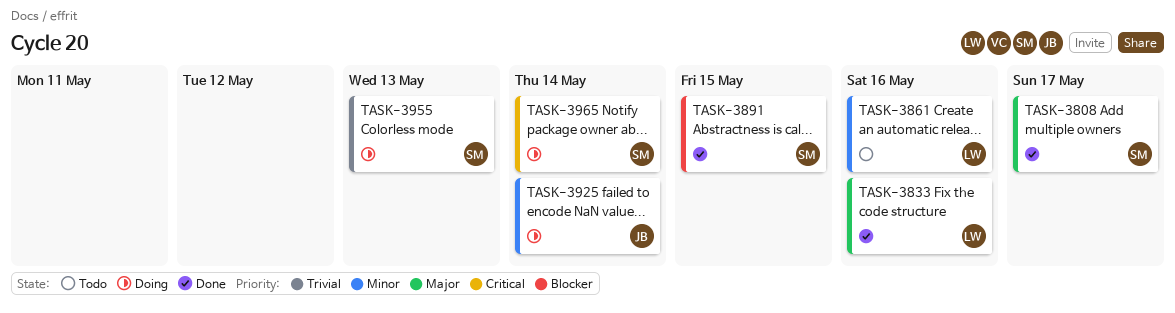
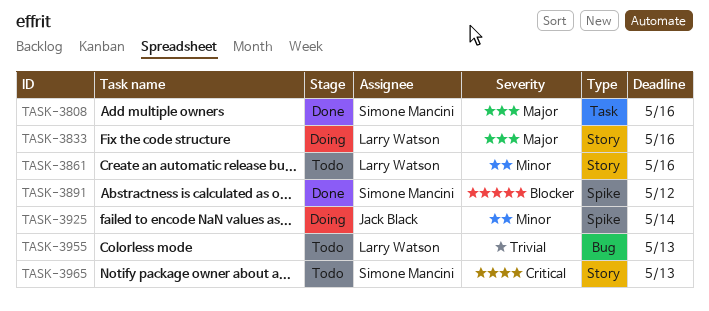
TASK-3808, due: May 17 -> May 16
TASK-3833, status: Done -> Doing
TASK-3891, due: May 15 -> May 12
TASK-3955, status: Doing -> Todo
TASK-3955, owner: Simone Mancini -> Larry Watson
TASK-3965, status: Doing -> Todo
TASK-3965, due: May 14 -> May 13

